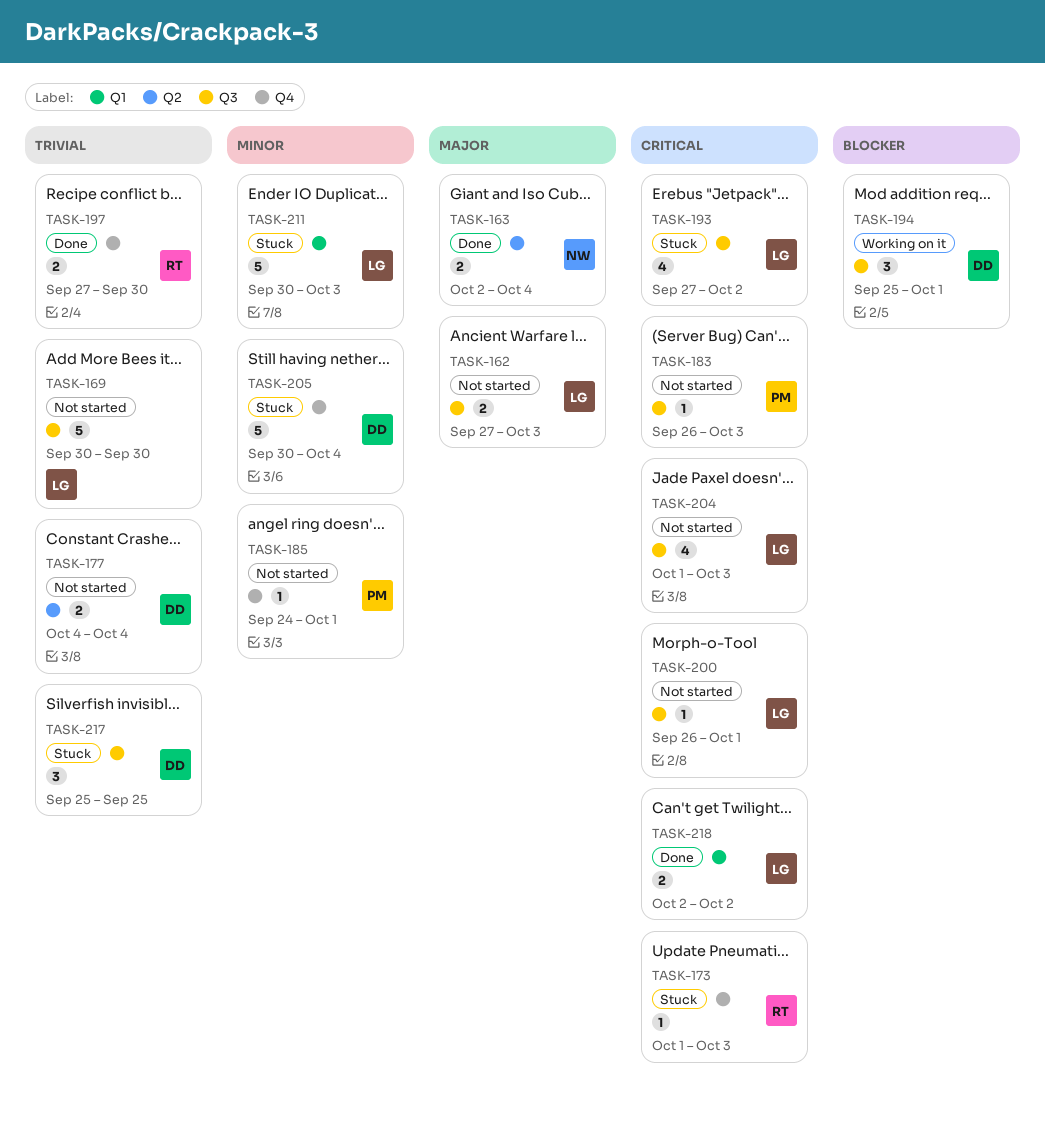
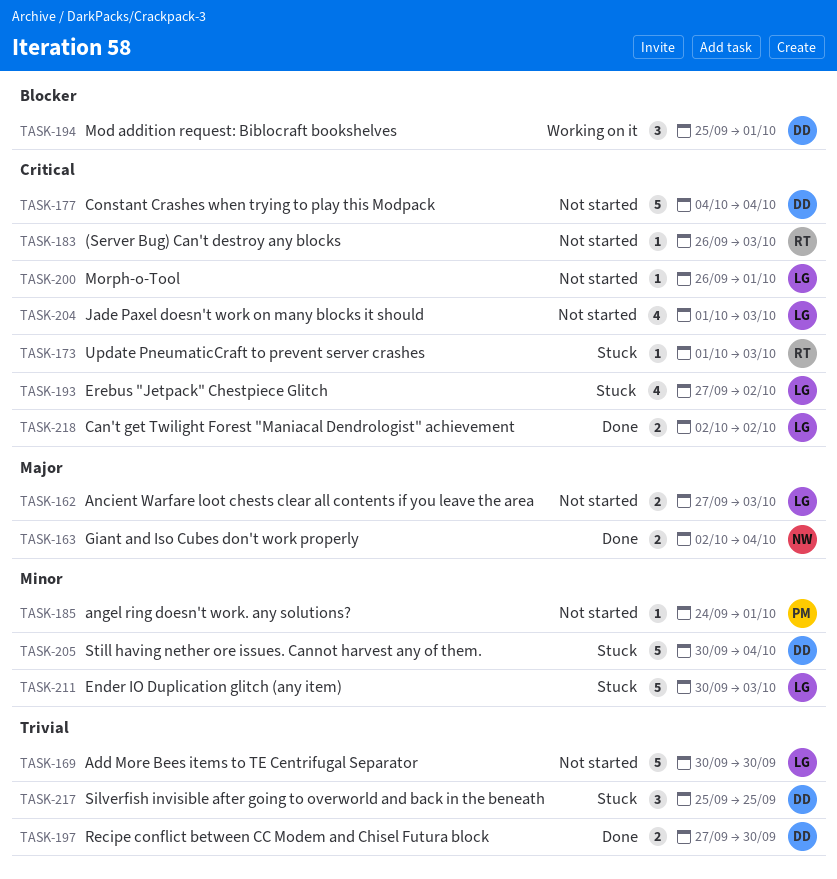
TASK-177, priority: Trivial -> Critical
TASK-177, estimate: 2 -> 5
TASK-183, owner: PM -> RT
TASK-197, owner: RT -> DD

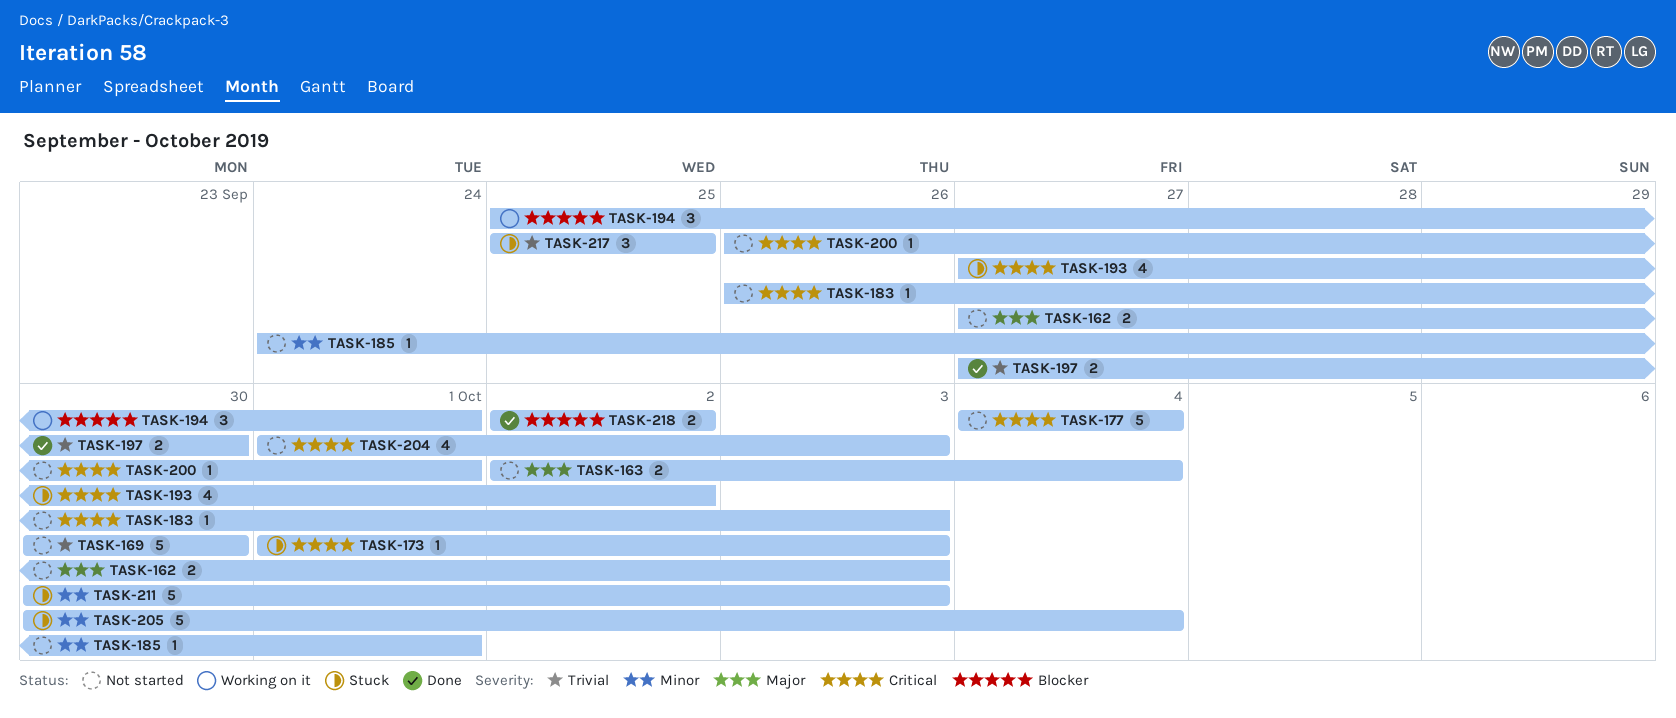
TASK-163, status: Done -> Not started
TASK-218, priority: Critical -> Blocker

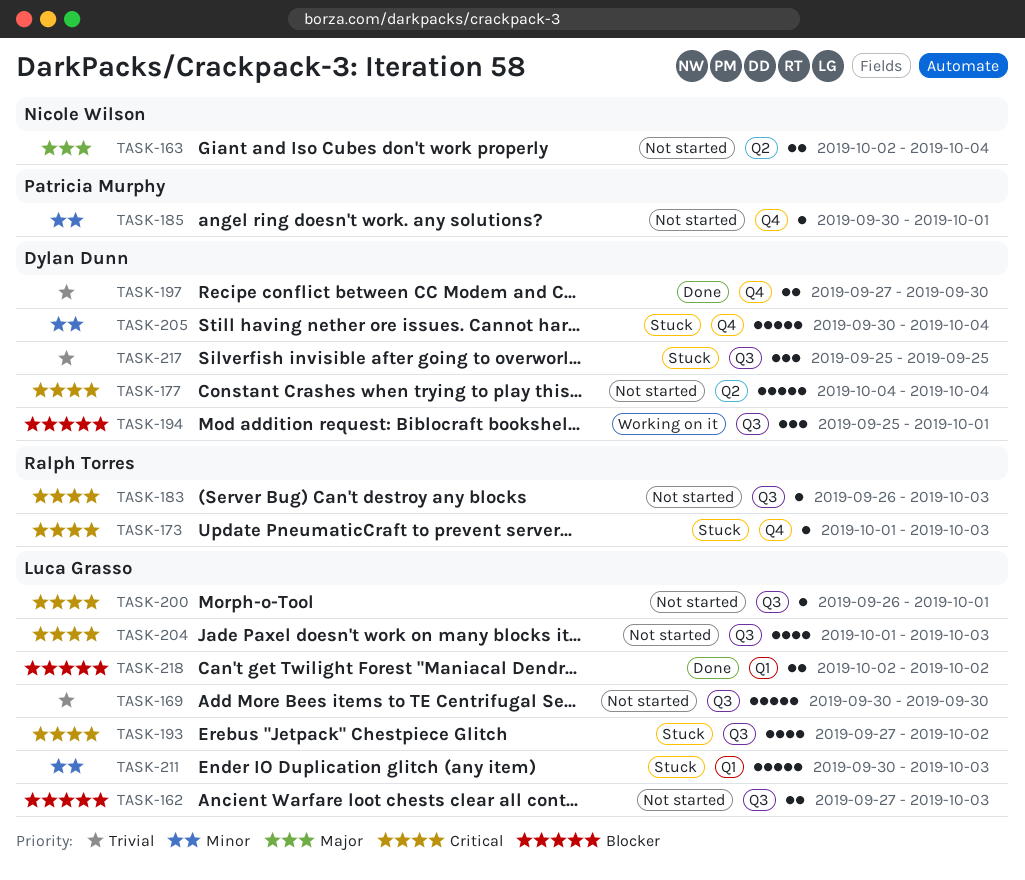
TASK-162, priority: Major -> Blocker
TASK-185, start: Sep 24 -> Sep 30

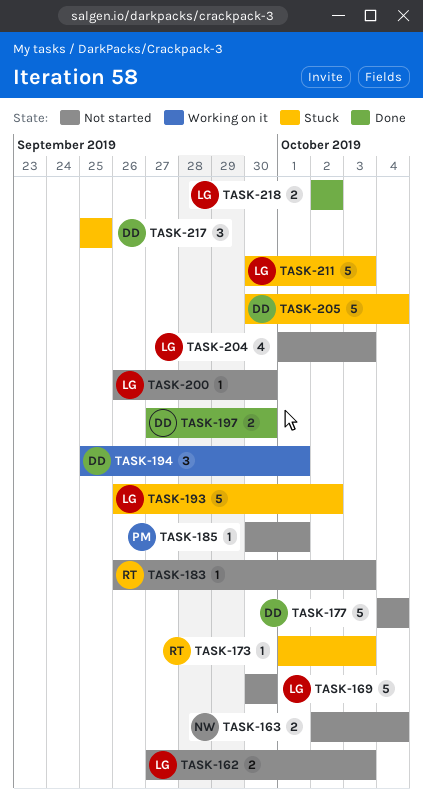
TASK-193, estimate: 4 -> 5
TASK-193, start: Sep 27 -> Sep 26
TASK-200, due: Oct 1 -> Sep 30

